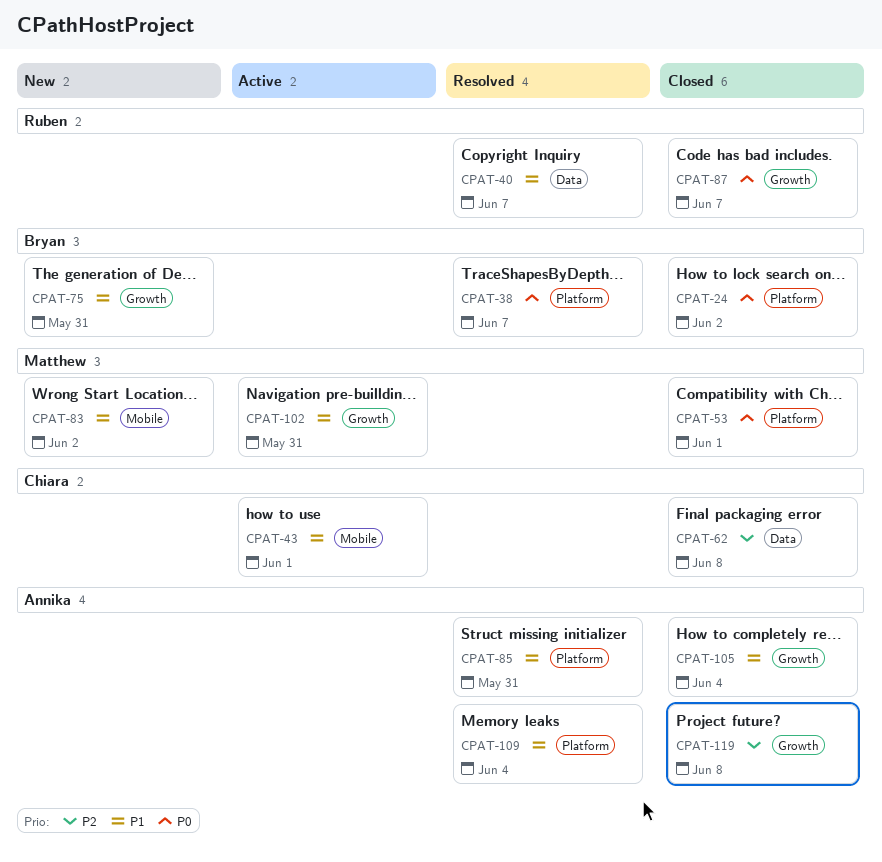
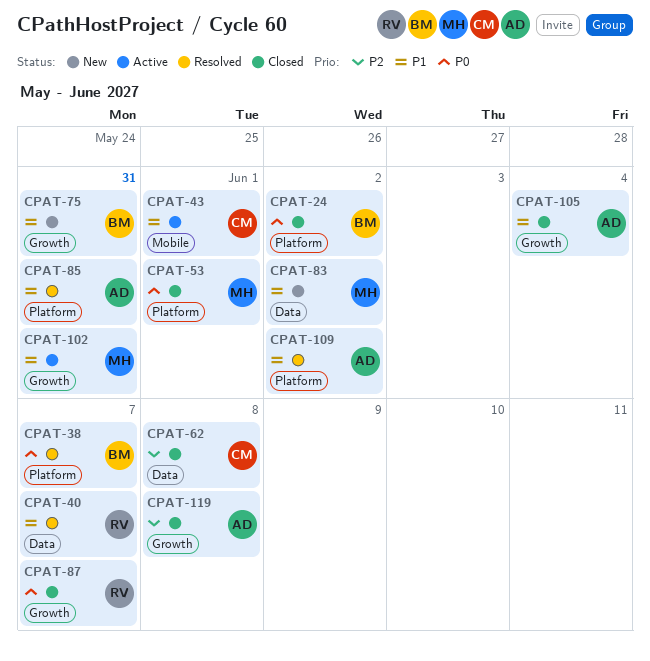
CPAT-83, label: Mobile -> Data
CPAT-109, due: Jun 4 -> Jun 2

